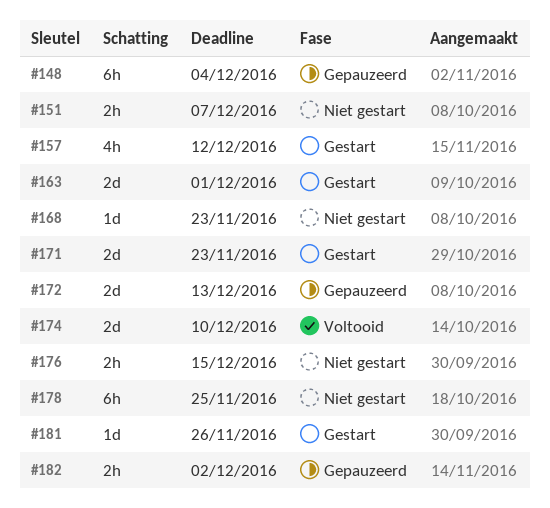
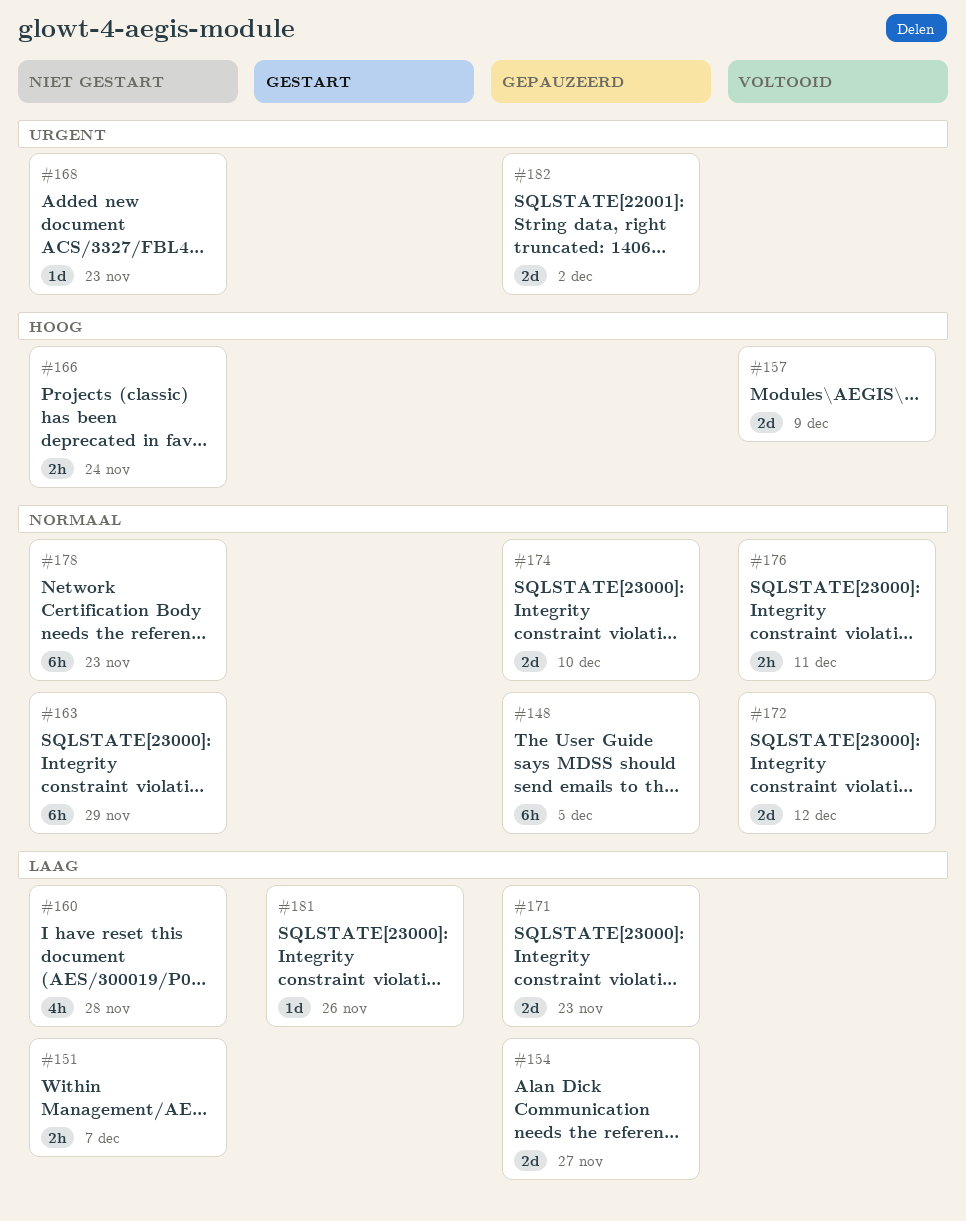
#148, due: Dec 4 -> Dec 5
#154: none -> present
#157, status: Gestart -> Voltooid
#157, estimate: 4h -> 2d
#157, due: Dec 12 -> Dec 9
#160: none -> present
#163, status: Gestart -> Niet gestart
#163, estimate: 2d -> 6h
#163, due: Dec 1 -> Nov 29
#166: none -> present
#171, status: Gestart -> Gepauzeerd
#172, status: Gepauzeerd -> Voltooid
#172, due: Dec 13 -> Dec 12
#174, status: Voltooid -> Gepauzeerd
#176, status: Niet gestart -> Voltooid
#176, due: Dec 15 -> Dec 11
#178, due: Nov 25 -> Nov 23
#182, estimate: 2h -> 2d

